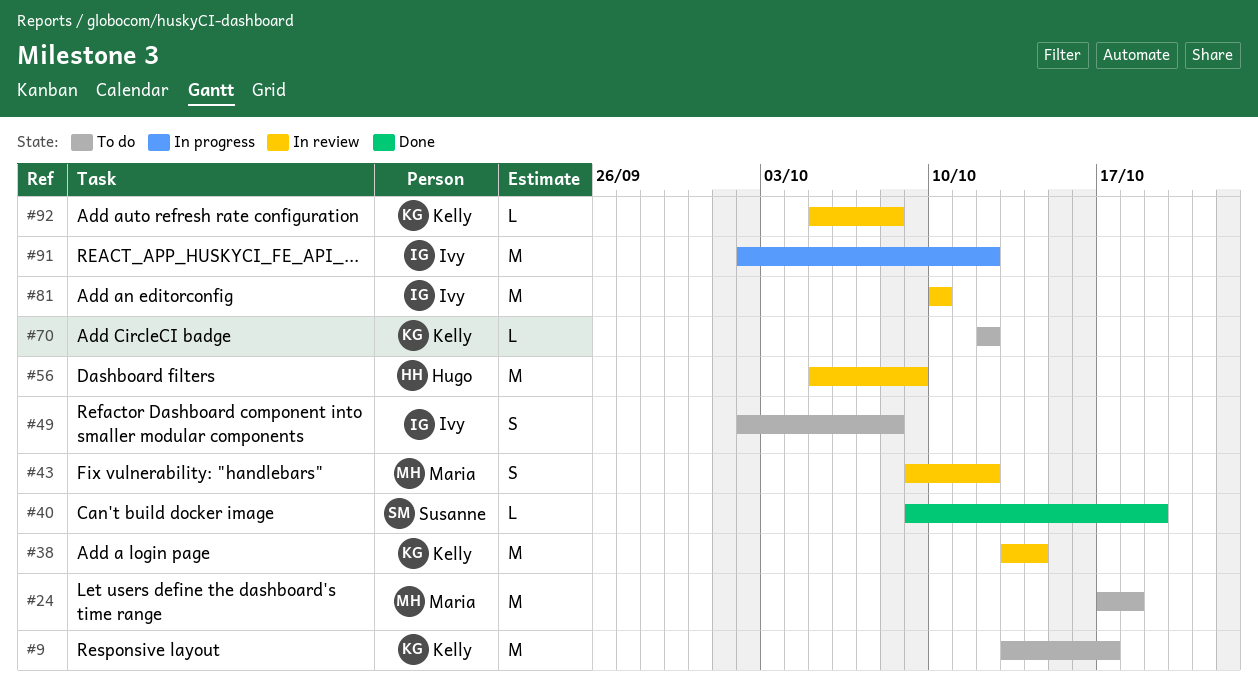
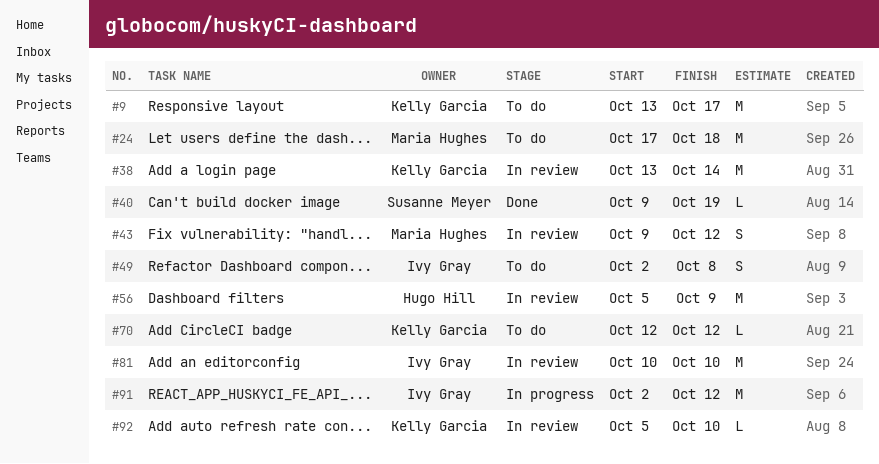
#92, due: Oct 8 -> Oct 10

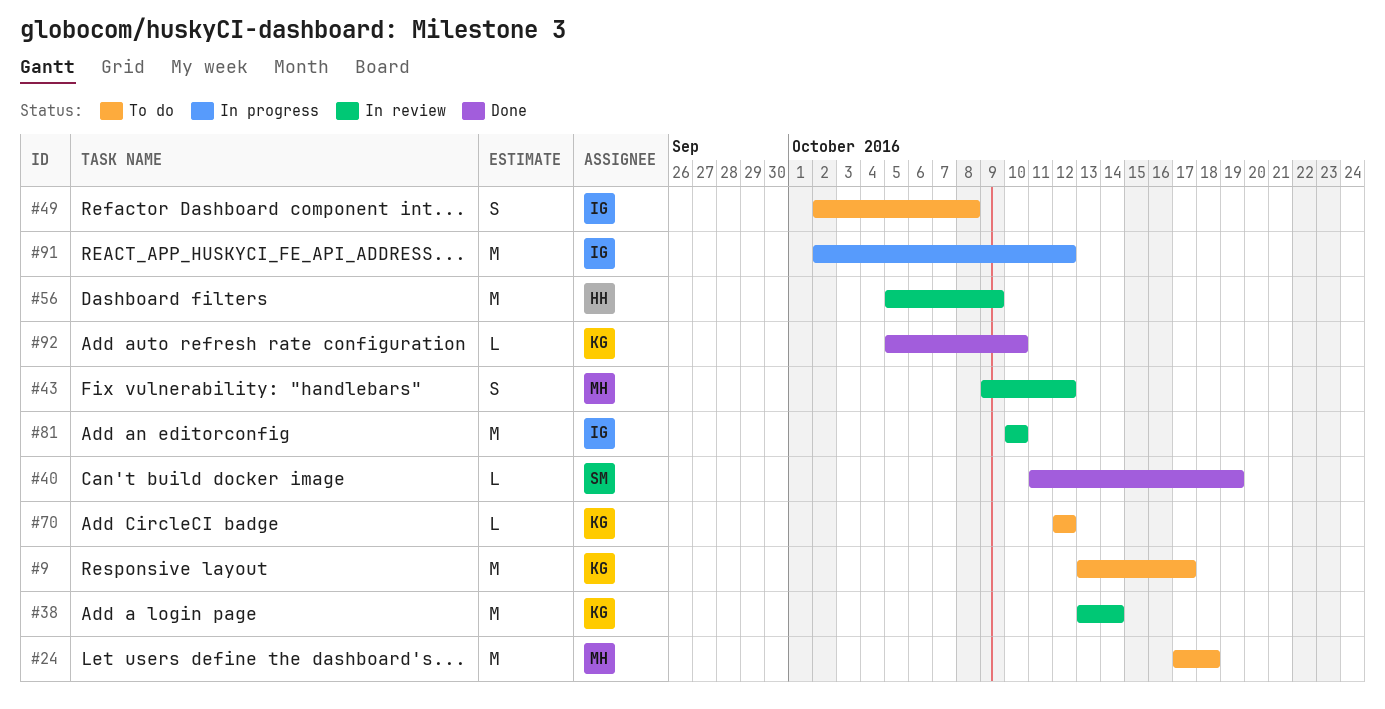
#40, start: Oct 9 -> Oct 11
#92, status: In review -> Done

